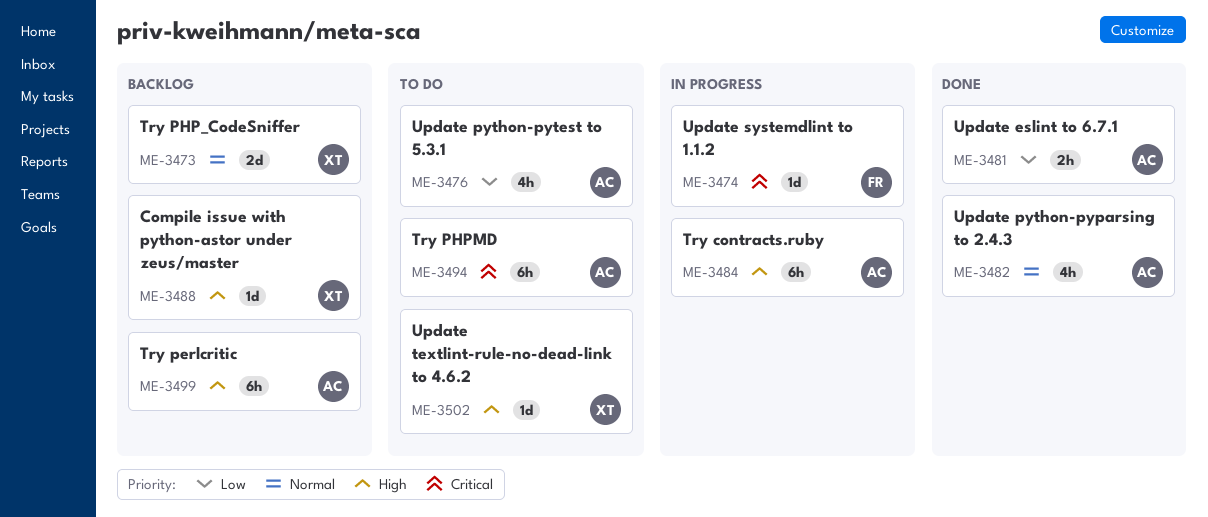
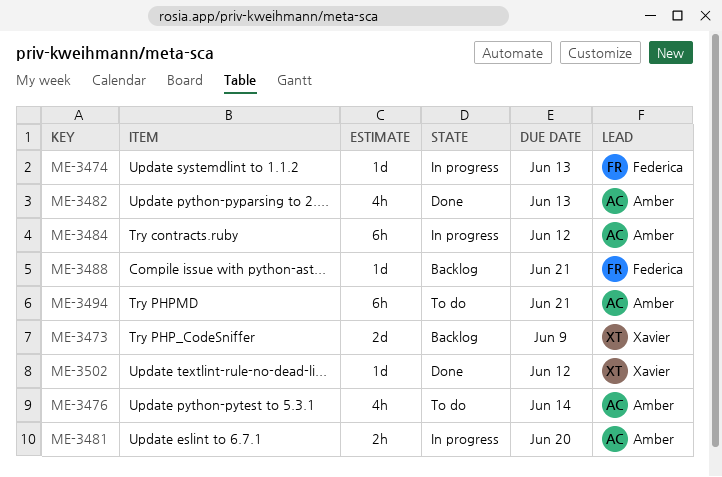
ME-3481, status: Done -> In progress
ME-3488, owner: Xavier -> Federica
ME-3499: present -> none
ME-3502, status: To do -> Done

